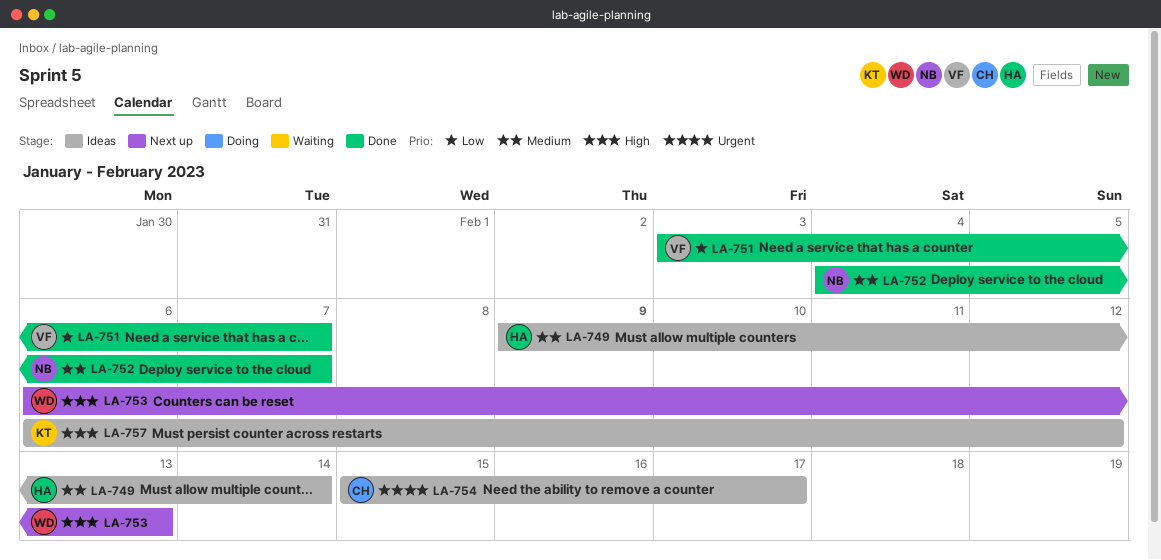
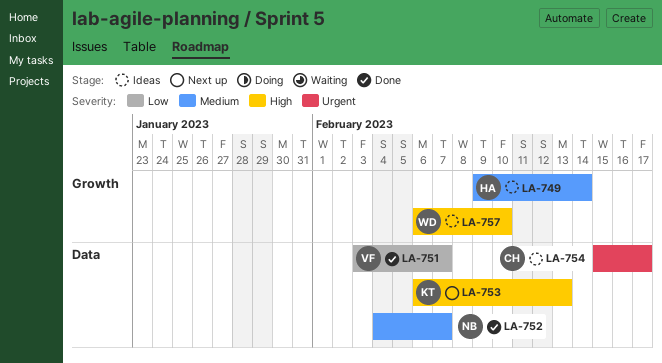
LA-753, owner: WD -> KT
LA-757, owner: KT -> WD
LA-757, due: Feb 12 -> Feb 10

